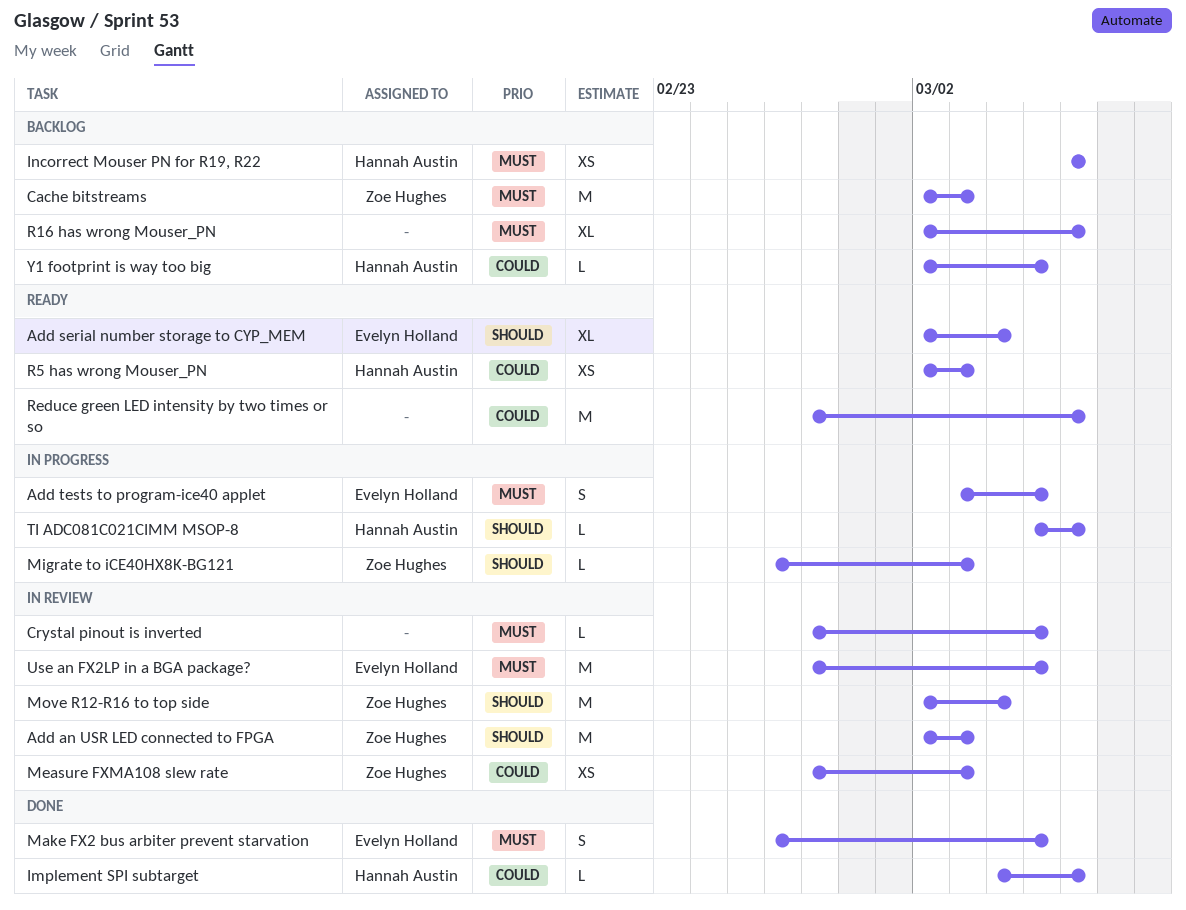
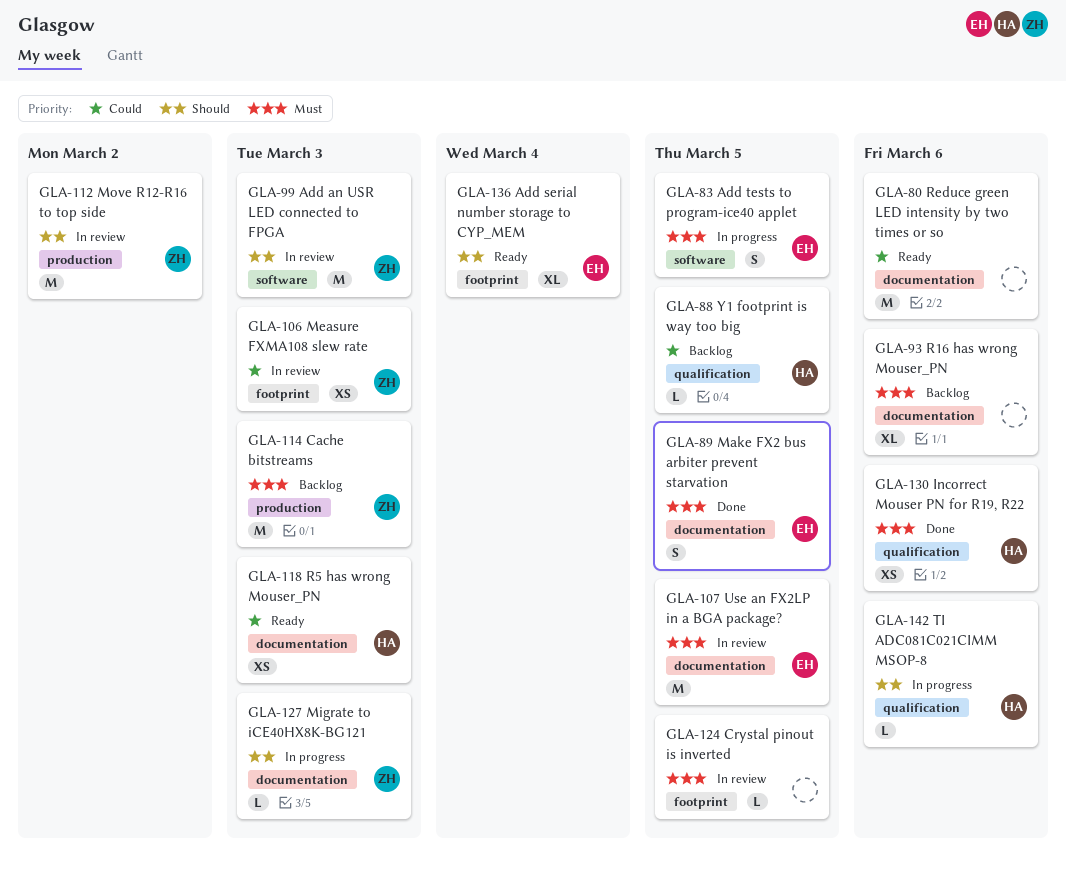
Implement SPI subtarget: present -> none
Incorrect Mouser PN for R19, R22, status: Backlog -> Done
Move R12-R16 to top side, due: Mar 4 -> Mar 2

